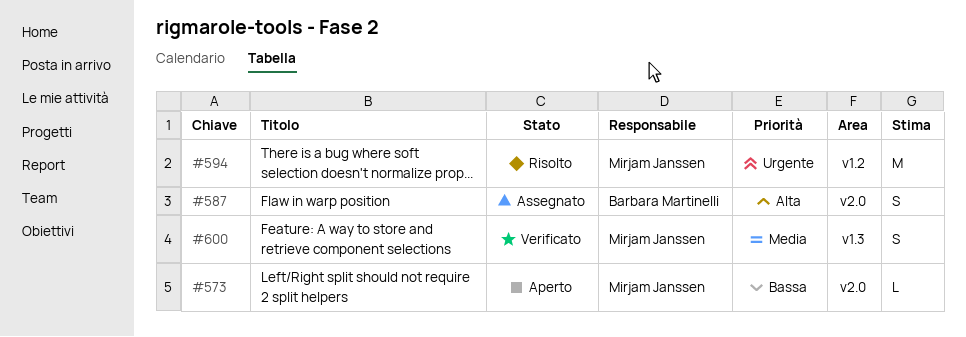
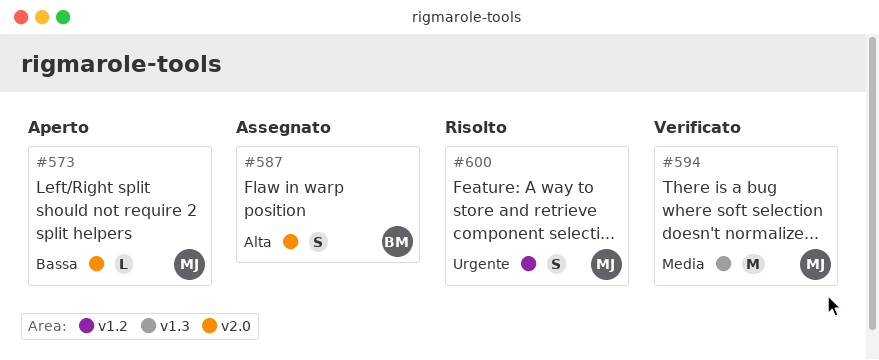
#594, status: Risolto -> Verificato
#594, priority: Urgente -> Media
#594, label: v1.2 -> v1.3
#600, status: Verificato -> Risolto
#600, priority: Media -> Urgente
#600, label: v1.3 -> v1.2

